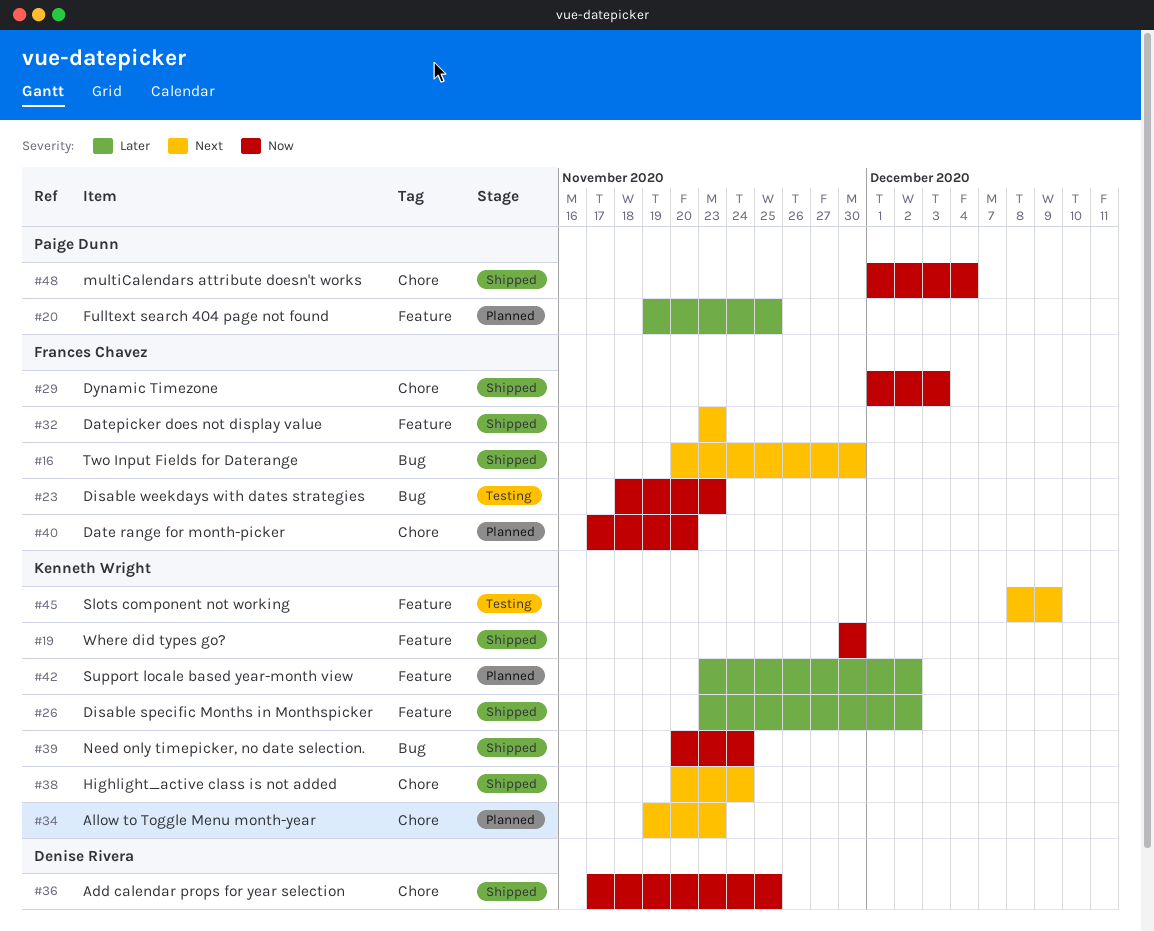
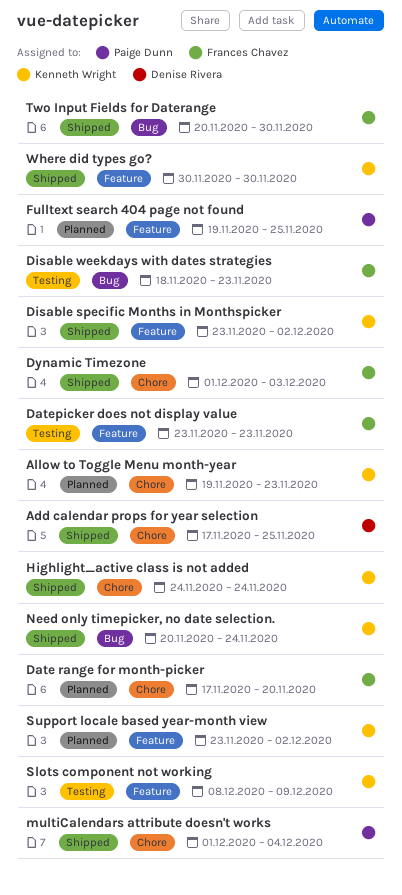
Datepicker does not display value, status: Shipped -> Testing
Highlight_active class is not added, start: Nov 20 -> Nov 24

